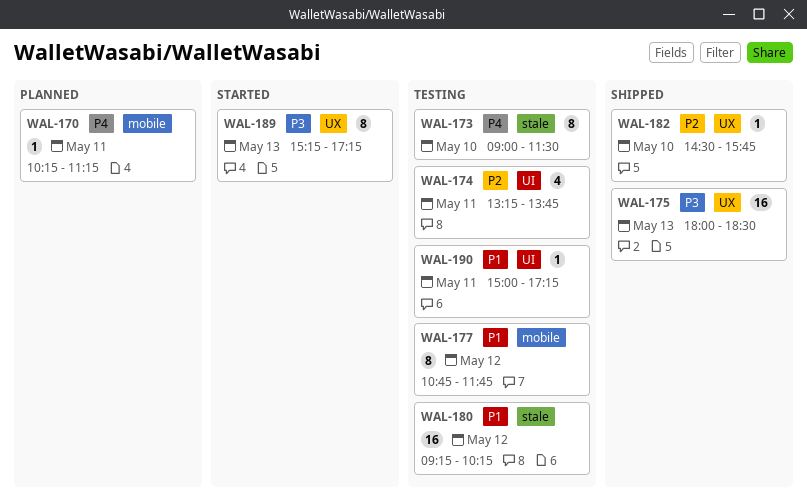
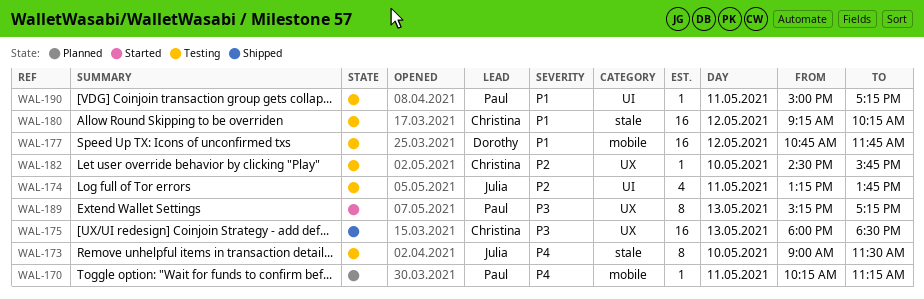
WAL-177, estimate: 8 -> 16
WAL-182, status: Shipped -> Testing

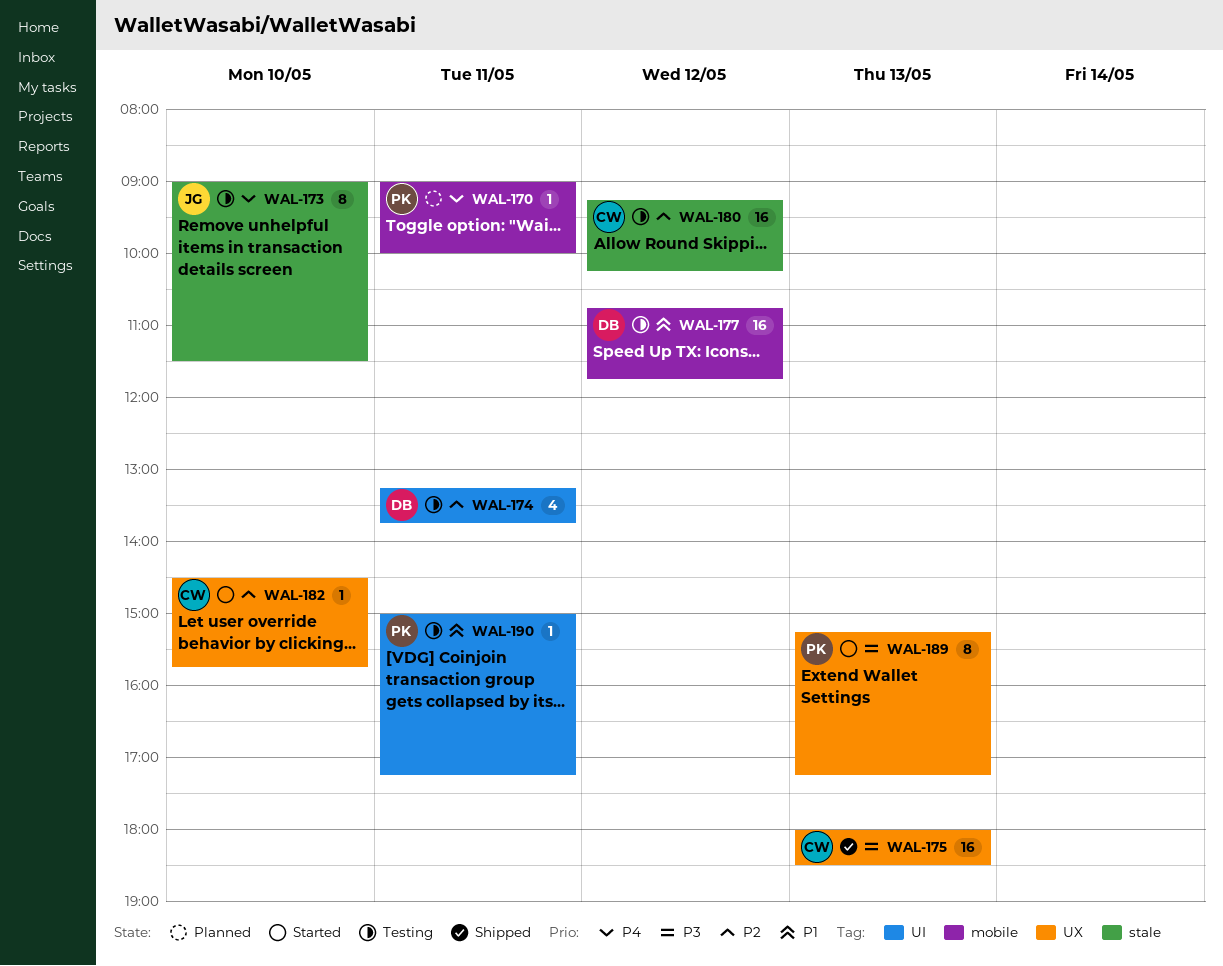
WAL-170, begins: 10:15 -> 09:00
WAL-170, ends: 11:15 -> 10:00
WAL-174, owner: Julia -> Dorothy
WAL-180, priority: P1 -> P2
WAL-182, status: Testing -> Started

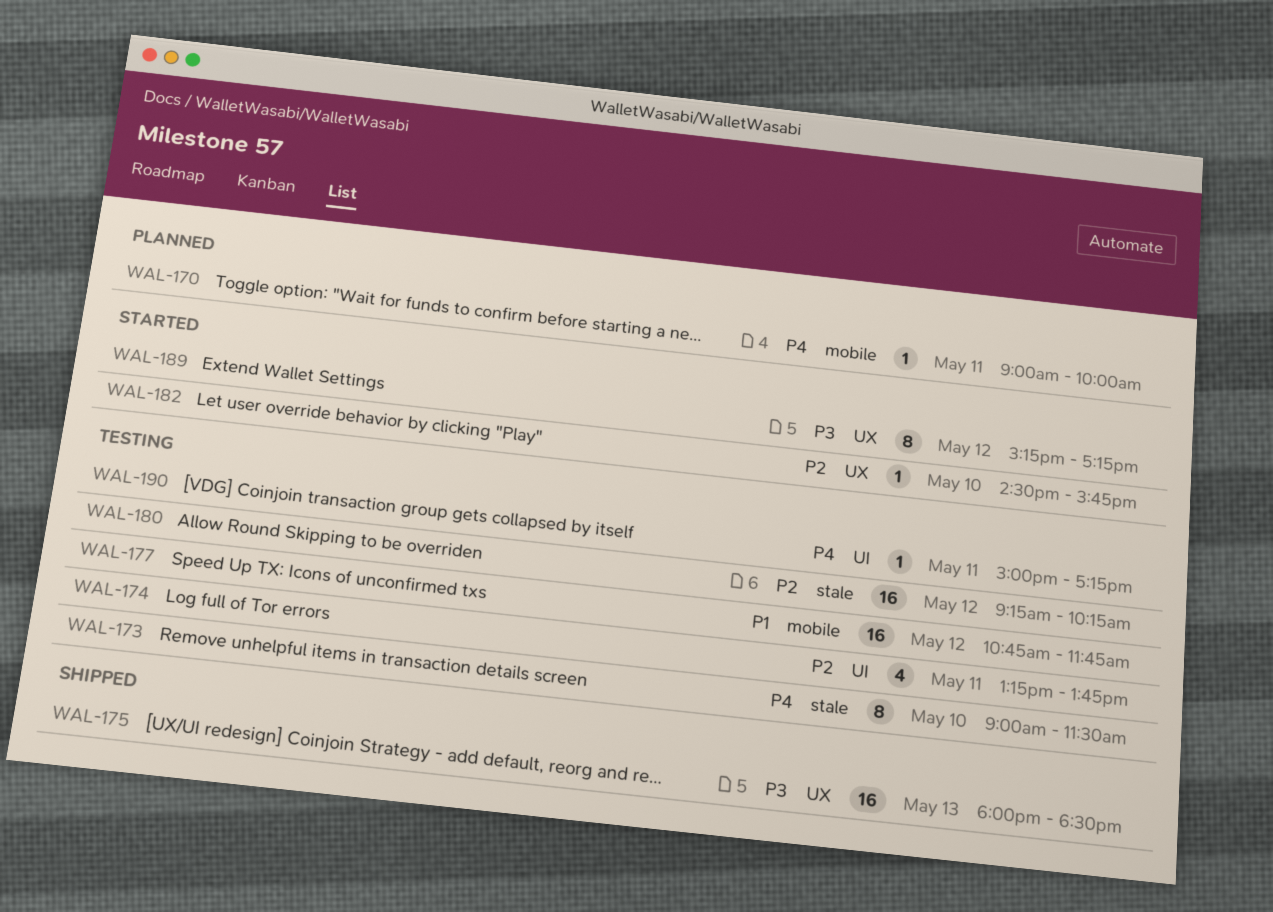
WAL-189, day: May 13 -> May 12
WAL-190, priority: P1 -> P4

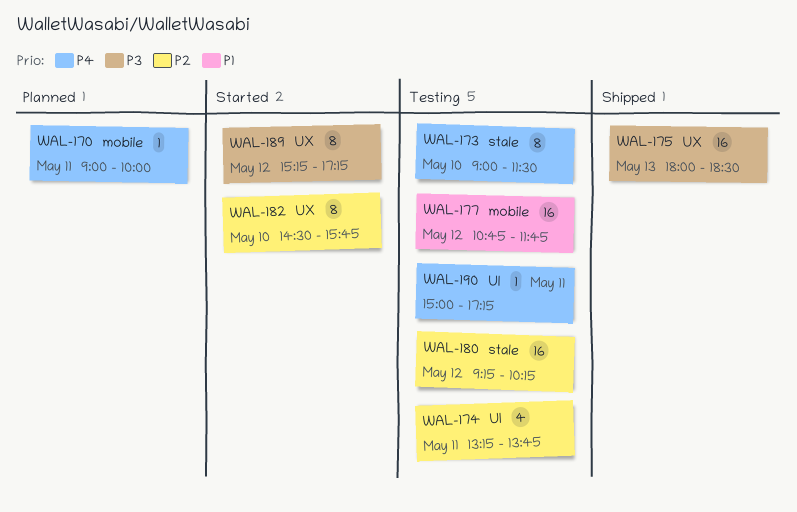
WAL-182, estimate: 1 -> 8

